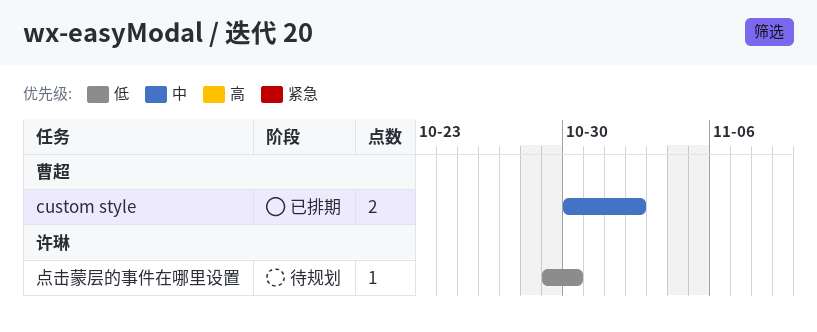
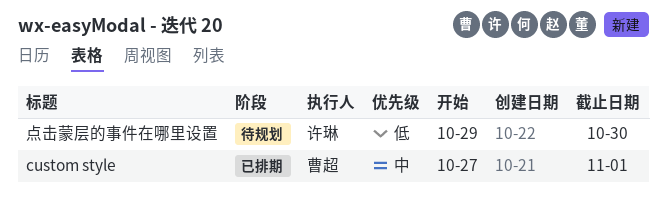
custom style, start: Oct 30 -> Oct 27
custom style, due: Nov 2 -> Nov 1

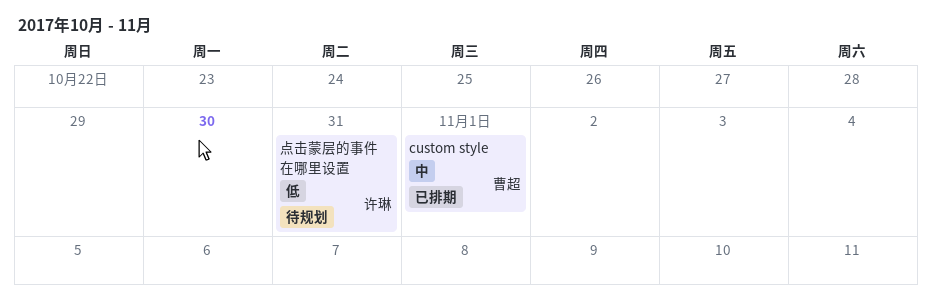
点击蒙层的事件在哪里设置, due: Oct 30 -> Oct 31

